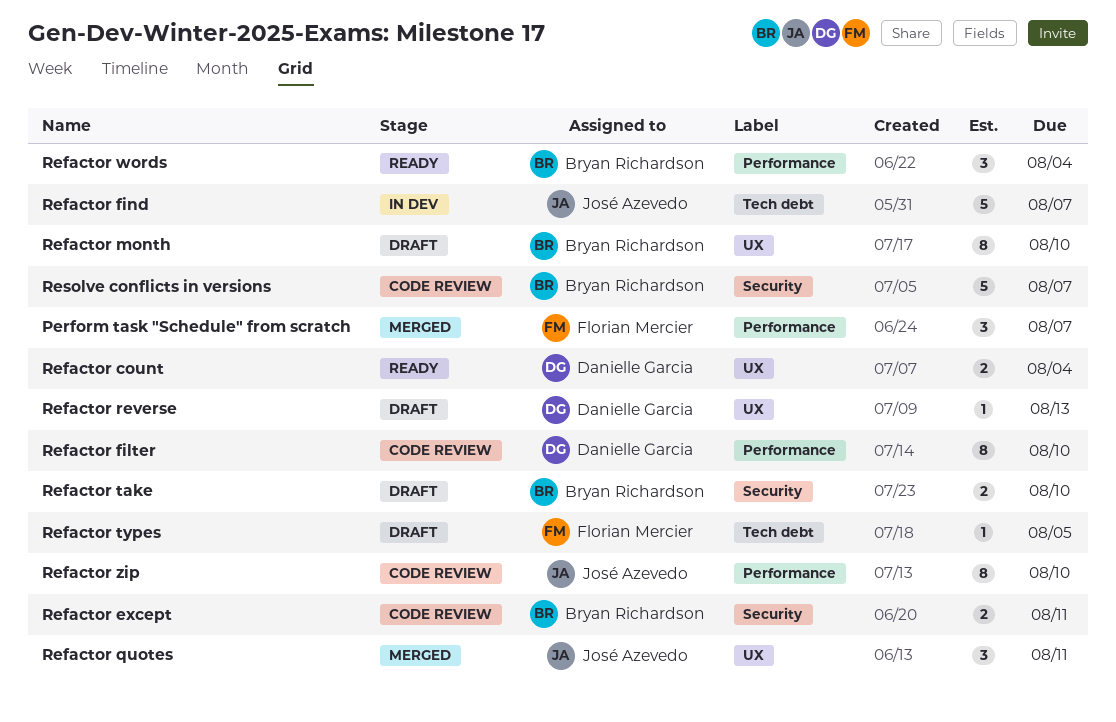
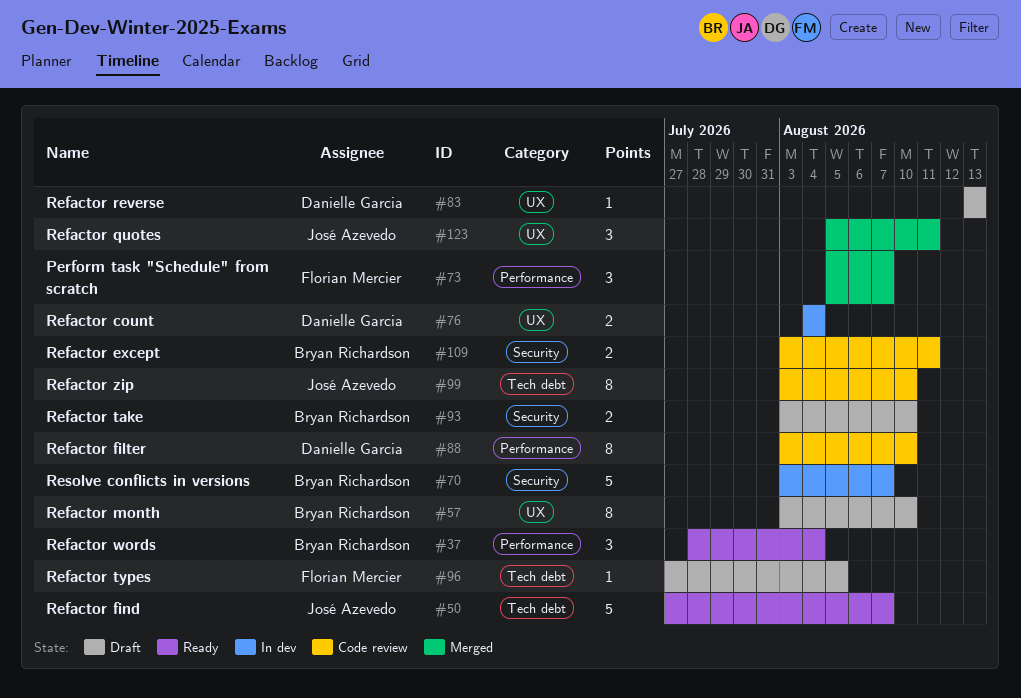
Refactor count, status: Ready -> In dev
Refactor find, status: In dev -> Ready
Refactor zip, label: Performance -> Tech debt
Resolve conflicts in versions, status: Code review -> In dev

